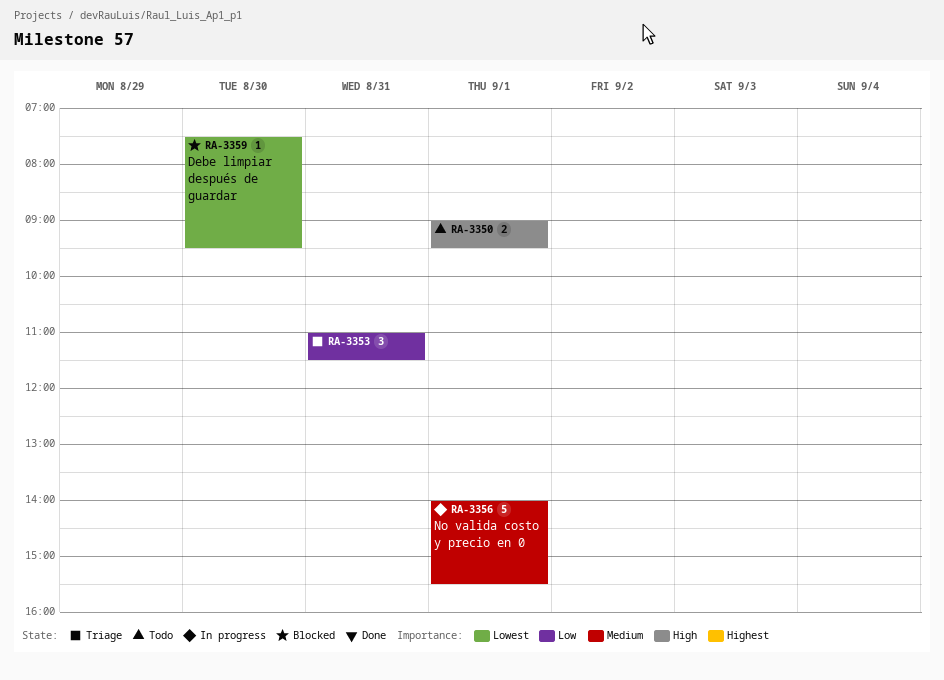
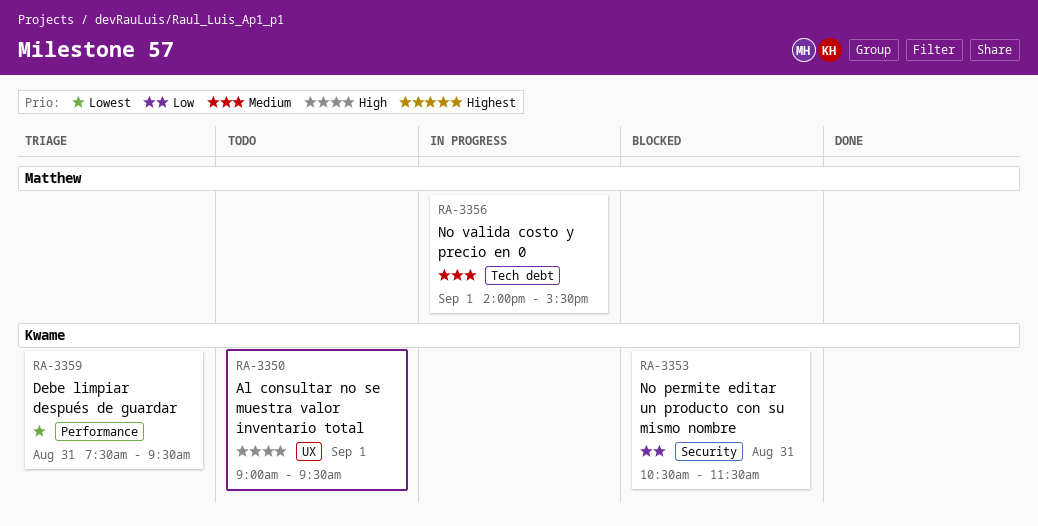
RA-3353, status: Triage -> Blocked
RA-3353, begins: 11:00 -> 10:30
RA-3359, status: Blocked -> Triage
RA-3359, day: Aug 30 -> Aug 31

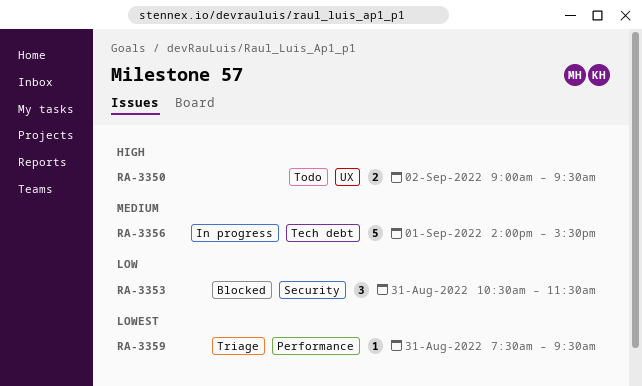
RA-3350, day: Sep 1 -> Sep 2

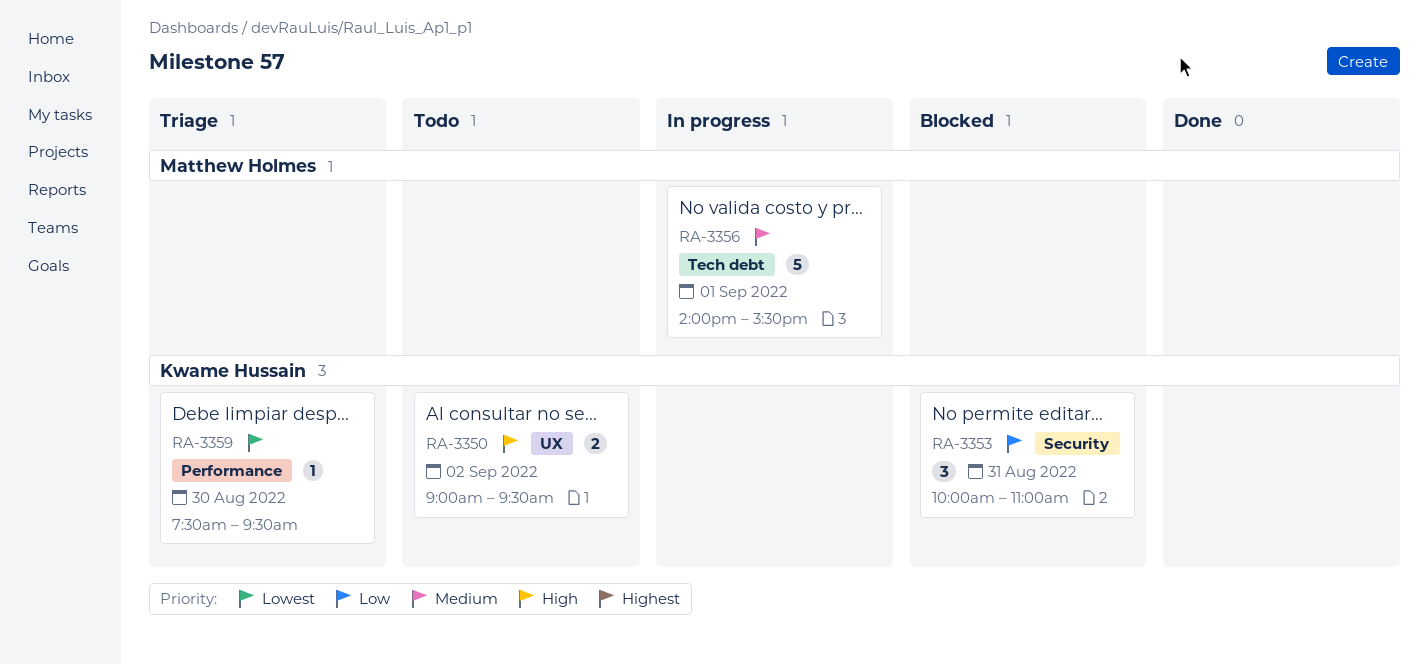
RA-3353, begins: 10:30 -> 10:00
RA-3353, ends: 11:30 -> 11:00
RA-3359, day: Aug 31 -> Aug 30

